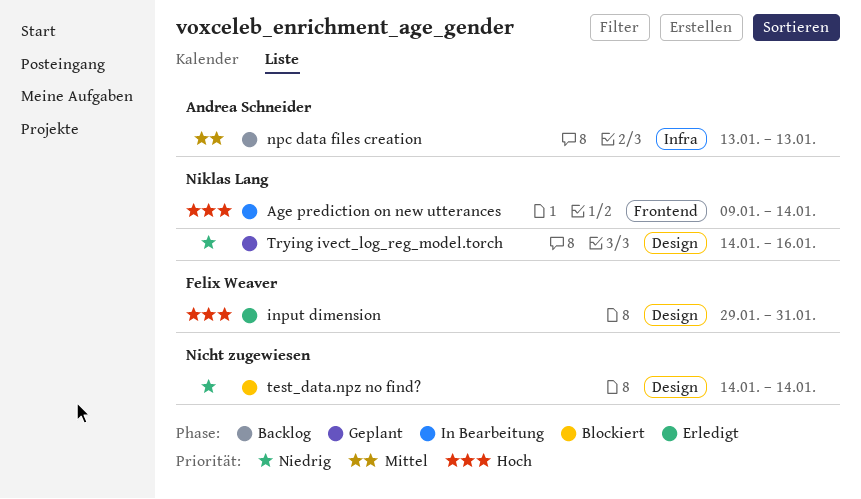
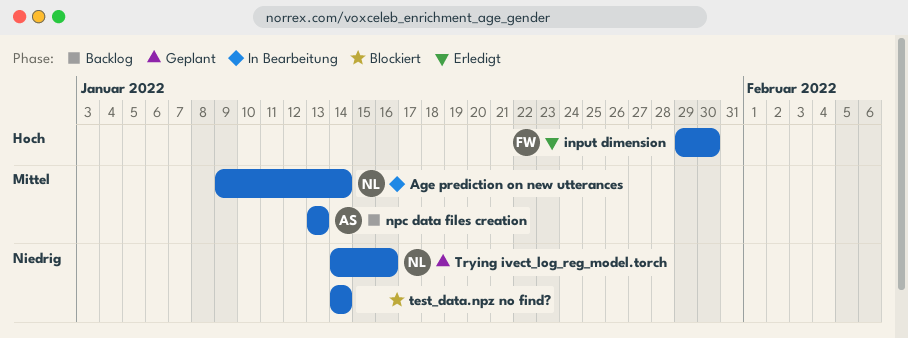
Age prediction on new utterances, priority: Hoch -> Mittel
input dimension, due: Jan 31 -> Jan 30

